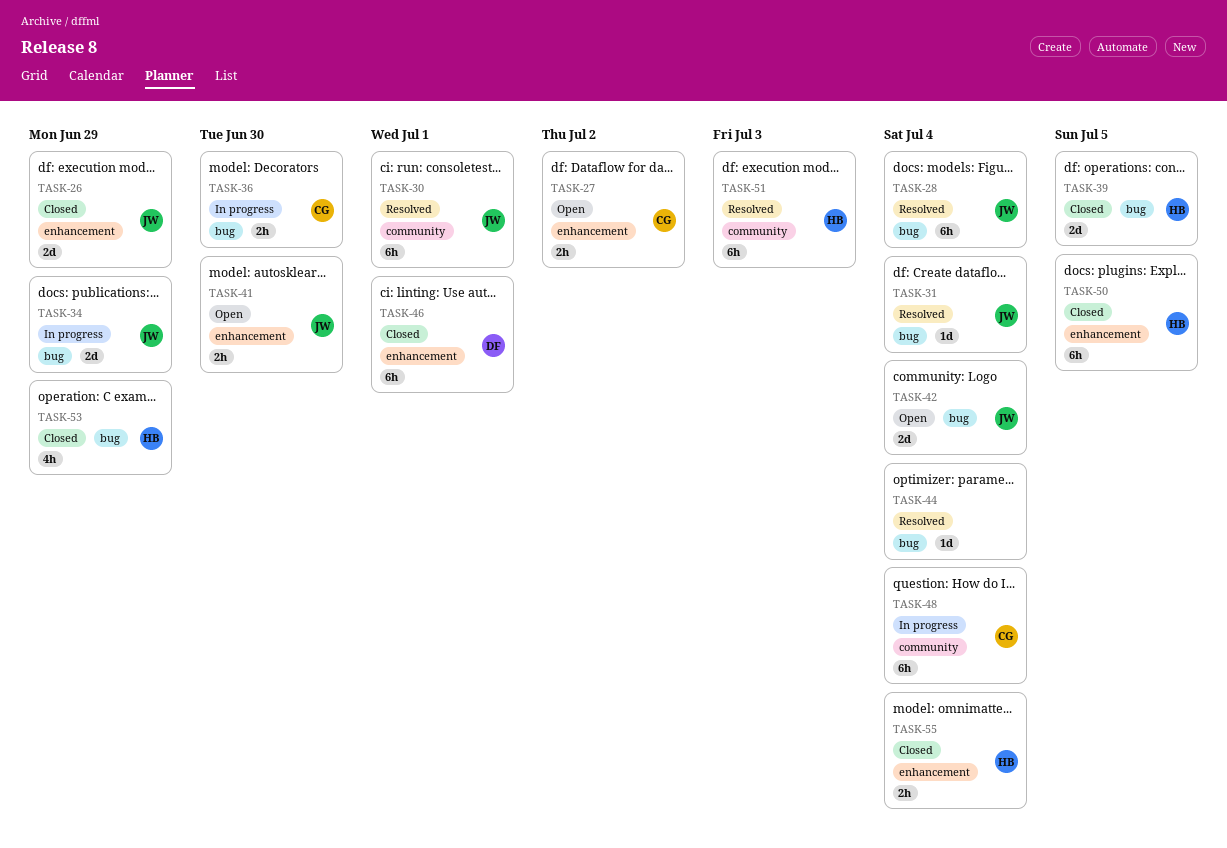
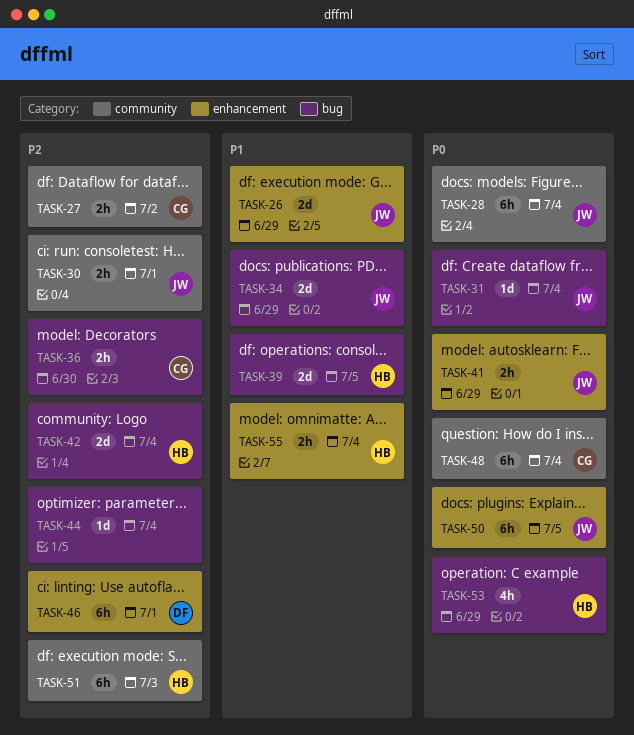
TASK-27, label: enhancement -> community
TASK-28, label: bug -> community
TASK-30, estimate: 6h -> 2h
TASK-41, due: Jun 30 -> Jun 29
TASK-42, owner: JW -> HB
TASK-50, owner: HB -> JW

